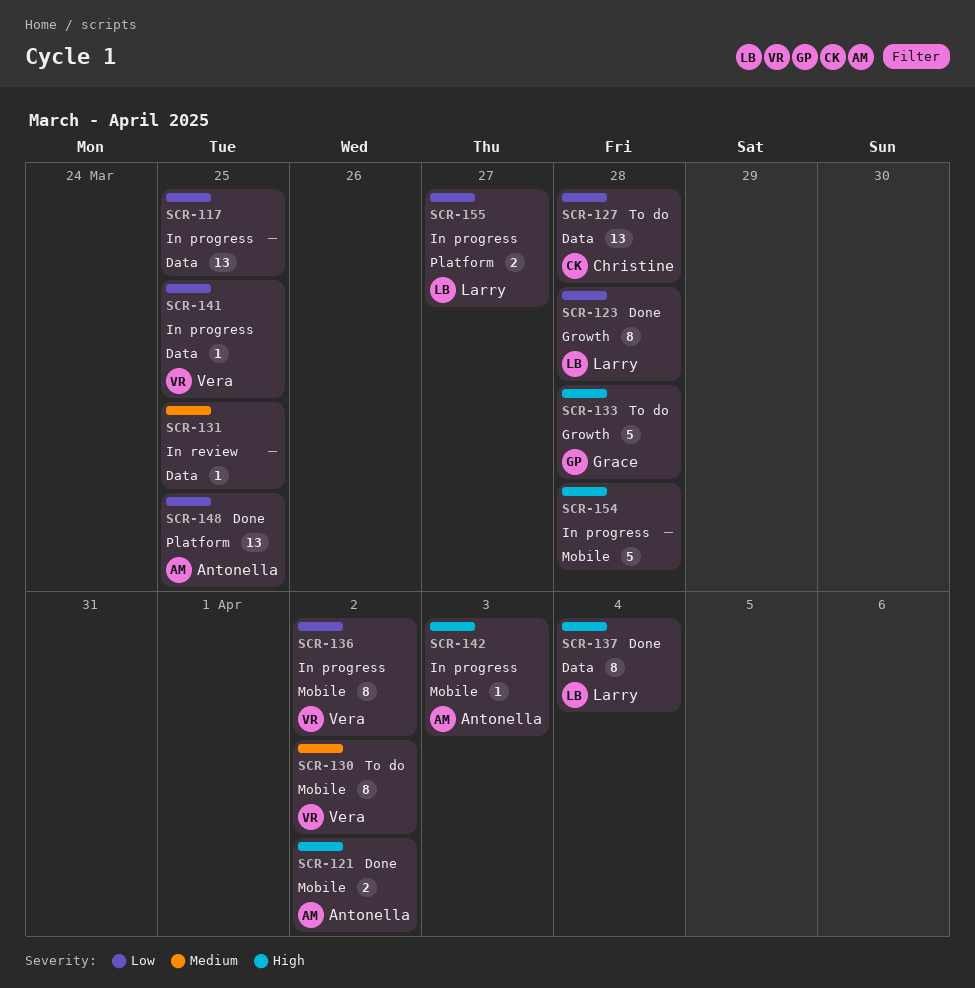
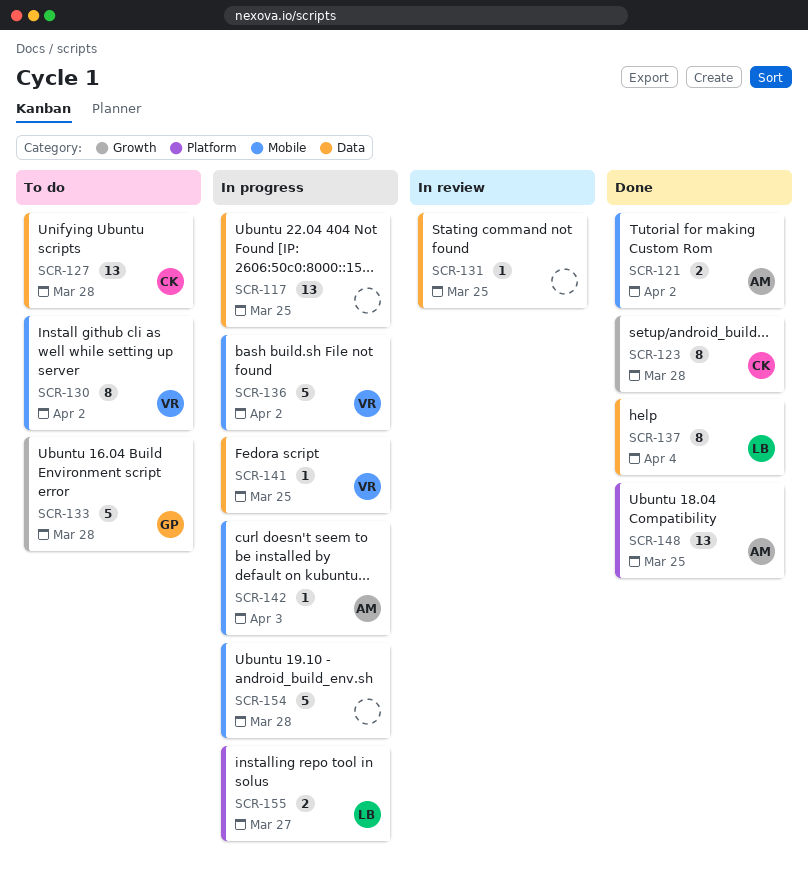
SCR-123, owner: Larry -> Christine
SCR-136, estimate: 8 -> 5

